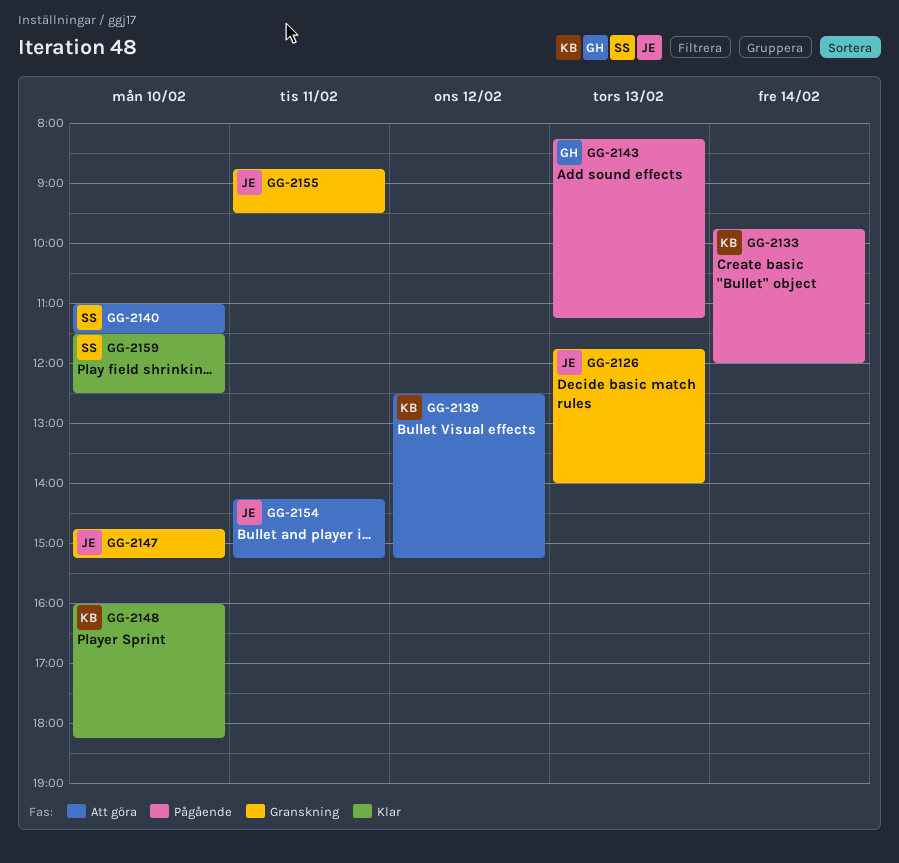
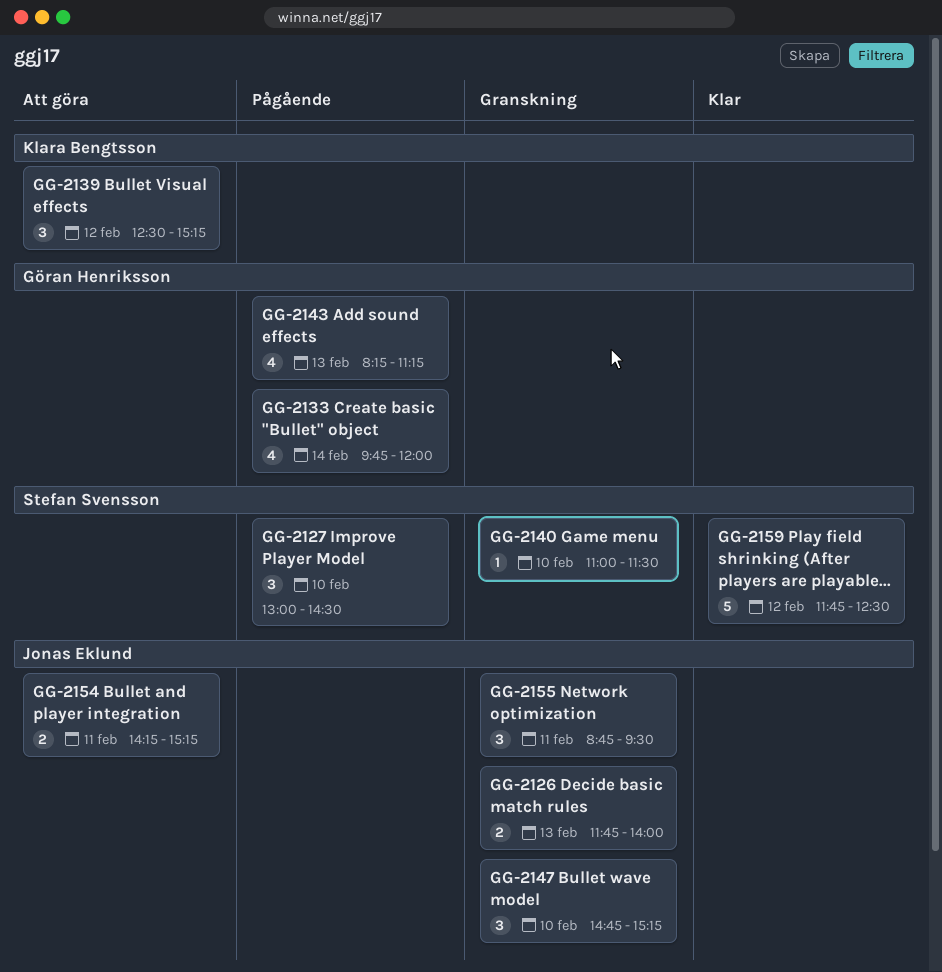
GG-2127: none -> present
GG-2133, owner: Klara Bengtsson -> Göran Henriksson
GG-2140, status: Att göra -> Granskning
GG-2148: present -> none
GG-2159, day: Feb 10 -> Feb 12
GG-2159, begins: 11:30 -> 11:45

